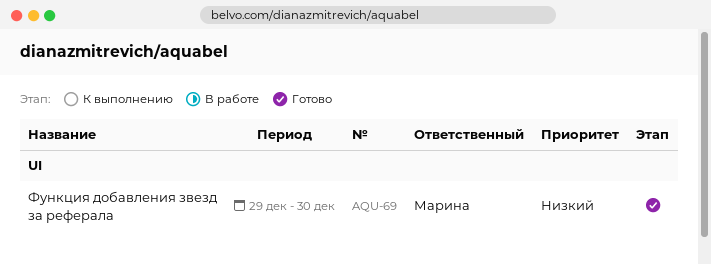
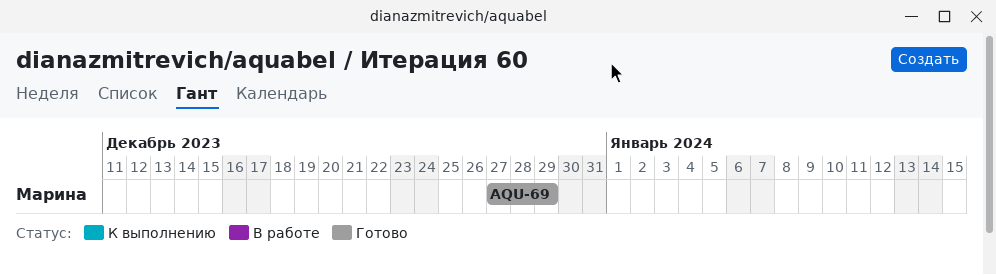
AQU-69, start: Dec 29 -> Dec 27
AQU-69, due: Dec 30 -> Dec 29

